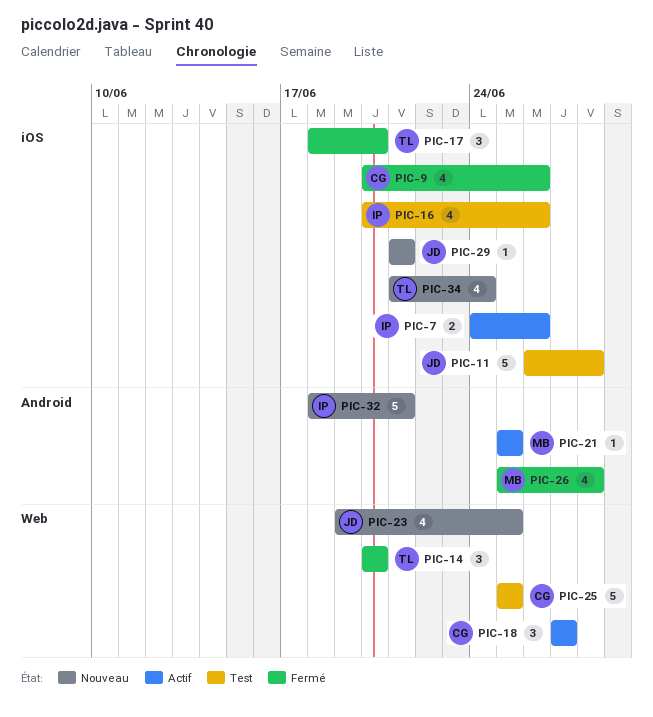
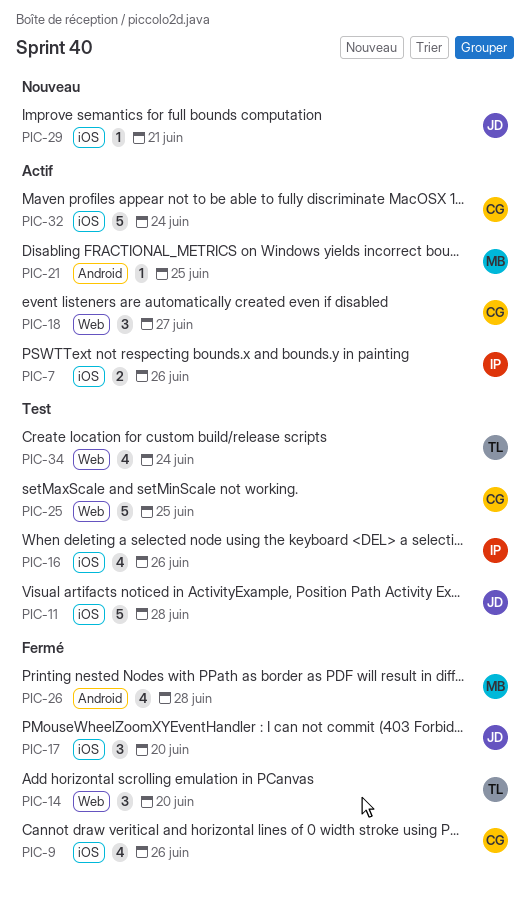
PIC-17, owner: TL -> JD
PIC-23: present -> none
PIC-32, status: Nouveau -> Actif
PIC-32, owner: IP -> CG
PIC-32, label: Android -> iOS
PIC-32, due: Jun 21 -> Jun 24
PIC-34, status: Nouveau -> Test
PIC-34, label: iOS -> Web

